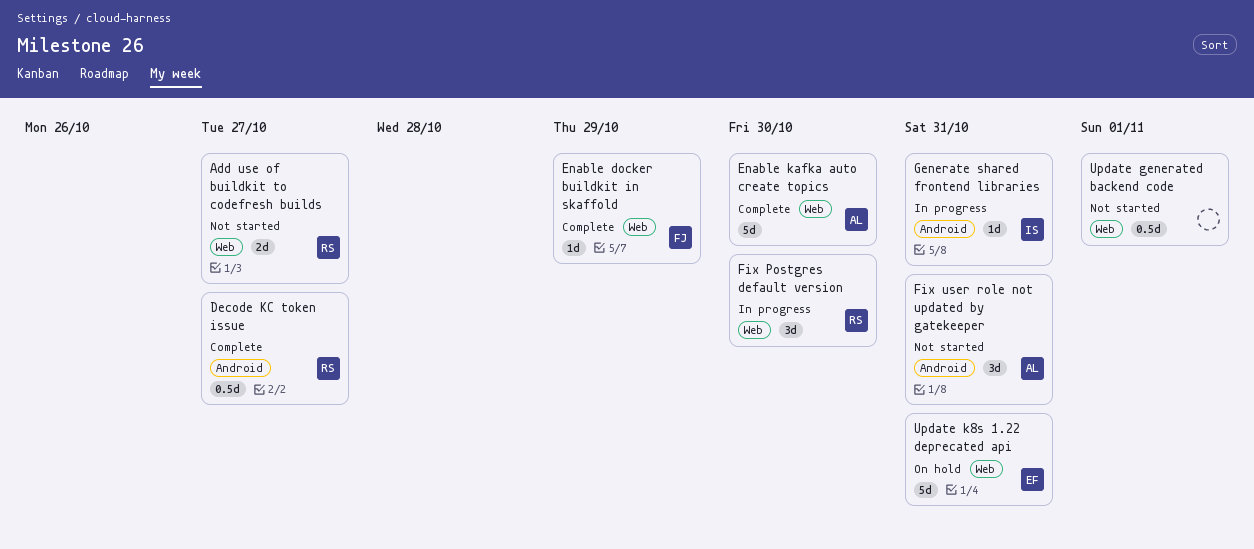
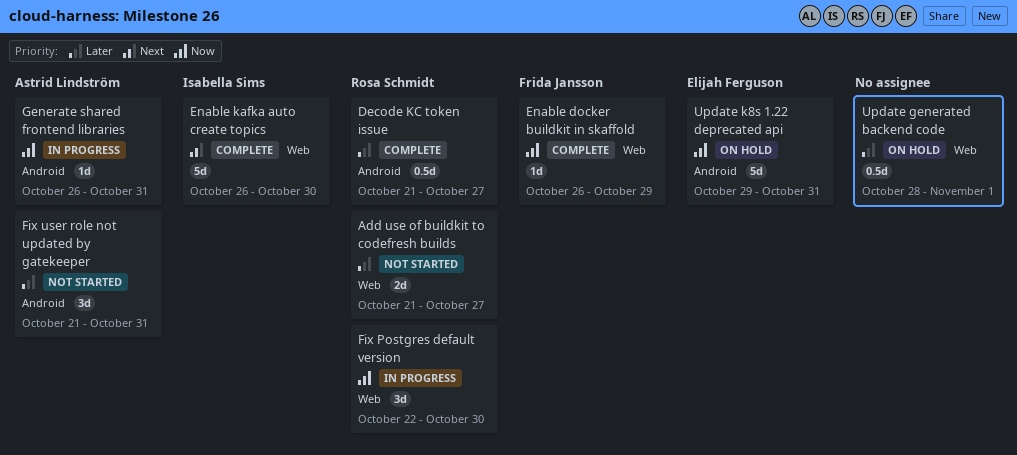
Enable kafka auto create topics, owner: Astrid Lindström -> Isabella Sims
Generate shared frontend libraries, owner: Isabella Sims -> Astrid Lindström
Update generated backend code, status: Not started -> On hold
Update k8s 1.22 deprecated api, label: Web -> Android

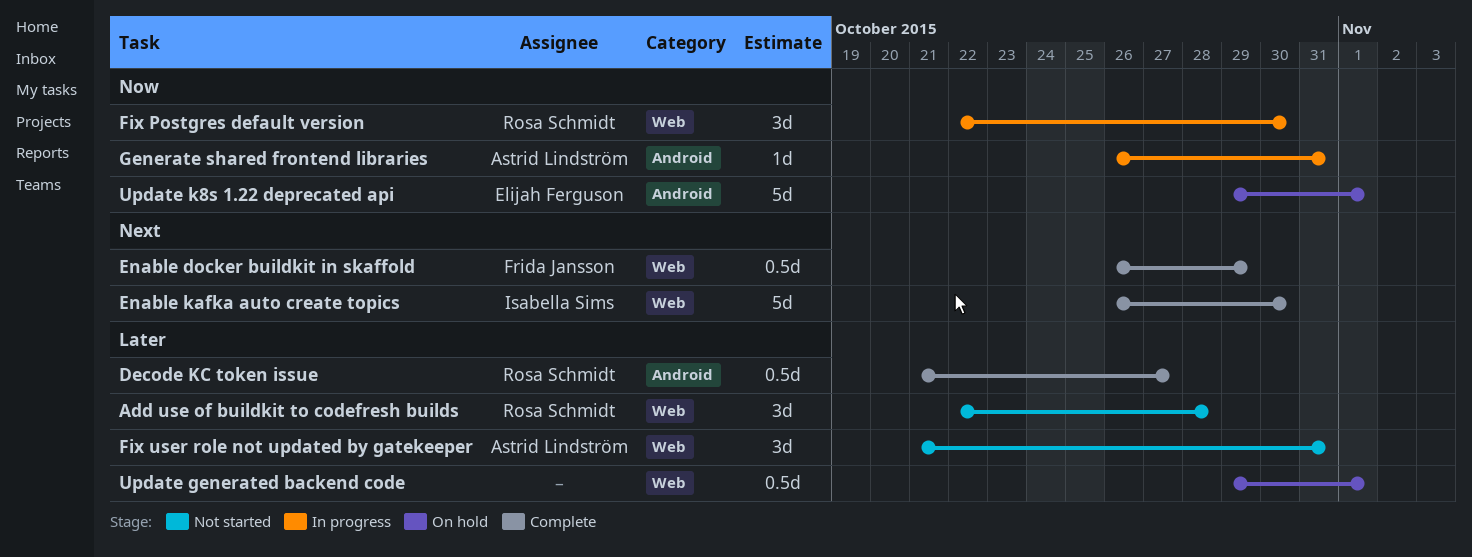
Add use of buildkit to codefresh builds, estimate: 2d -> 3d
Add use of buildkit to codefresh builds, start: Oct 21 -> Oct 22
Add use of buildkit to codefresh builds, due: Oct 27 -> Oct 28
Enable docker buildkit in skaffold, priority: Now -> Next
Enable docker buildkit in skaffold, estimate: 1d -> 0.5d
Fix user role not updated by gatekeeper, label: Android -> Web
Update generated backend code, start: Oct 28 -> Oct 29
Update k8s 1.22 deprecated api, due: Oct 31 -> Nov 1

